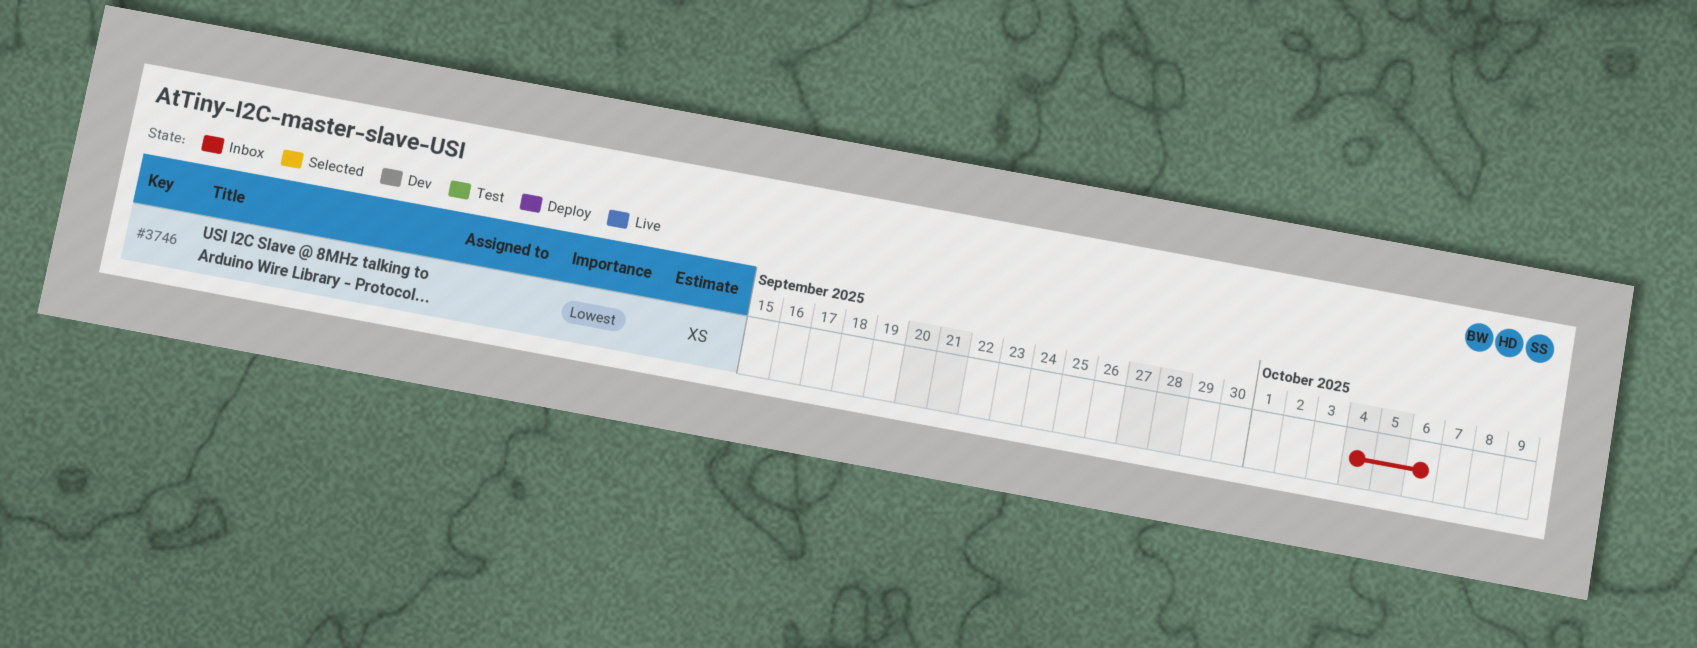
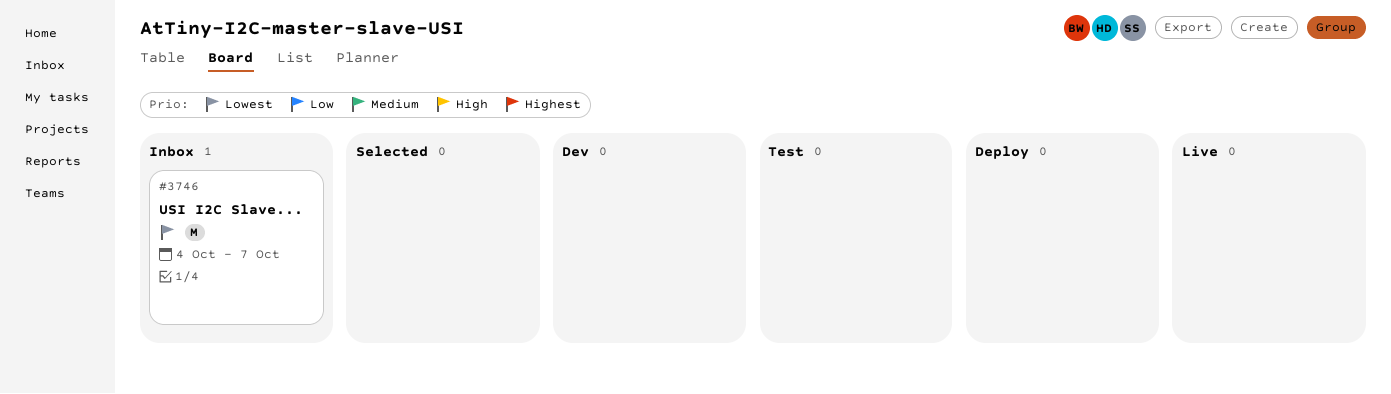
#3746, estimate: XS -> M
#3746, due: Oct 6 -> Oct 7

